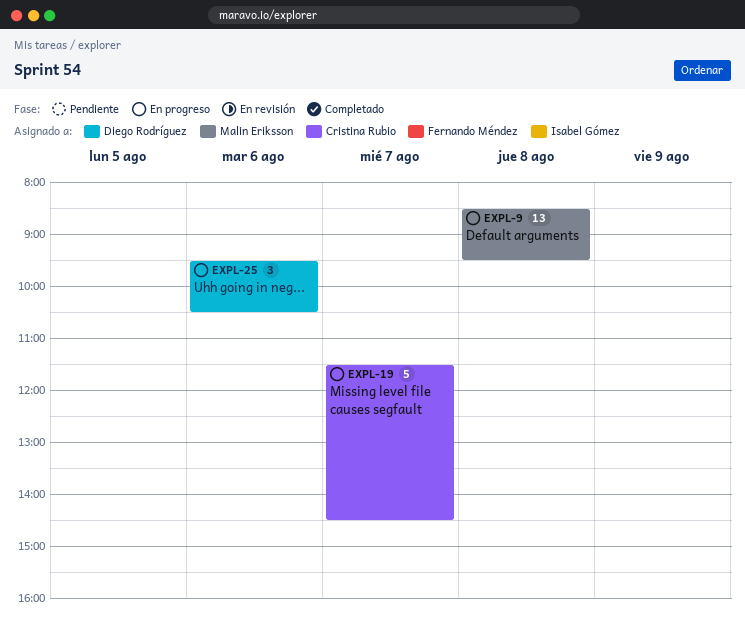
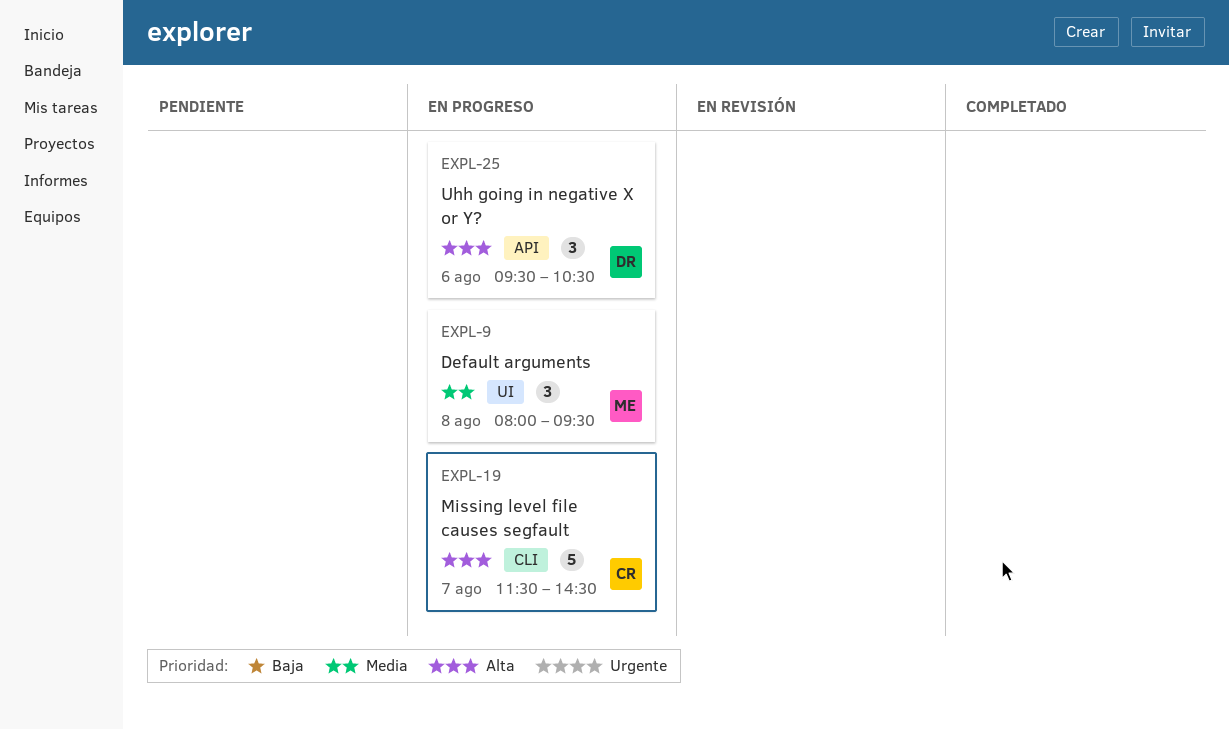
EXPL-9, estimate: 13 -> 3
EXPL-9, begins: 08:30 -> 08:00

